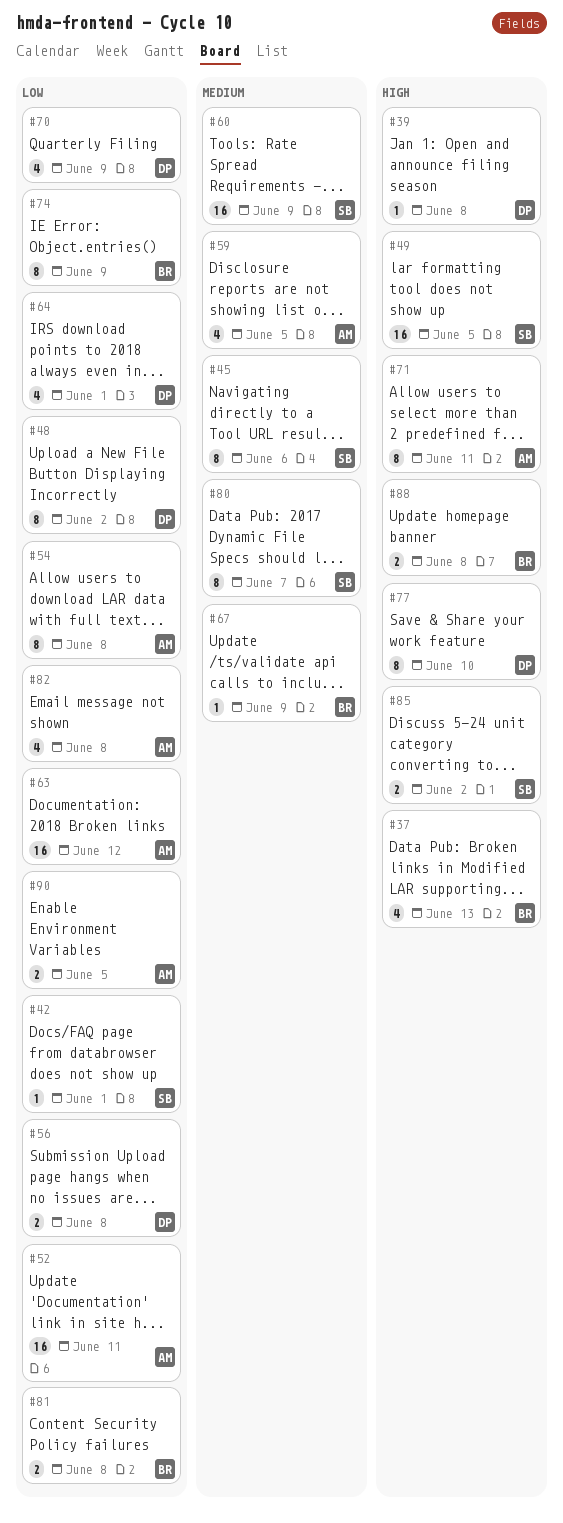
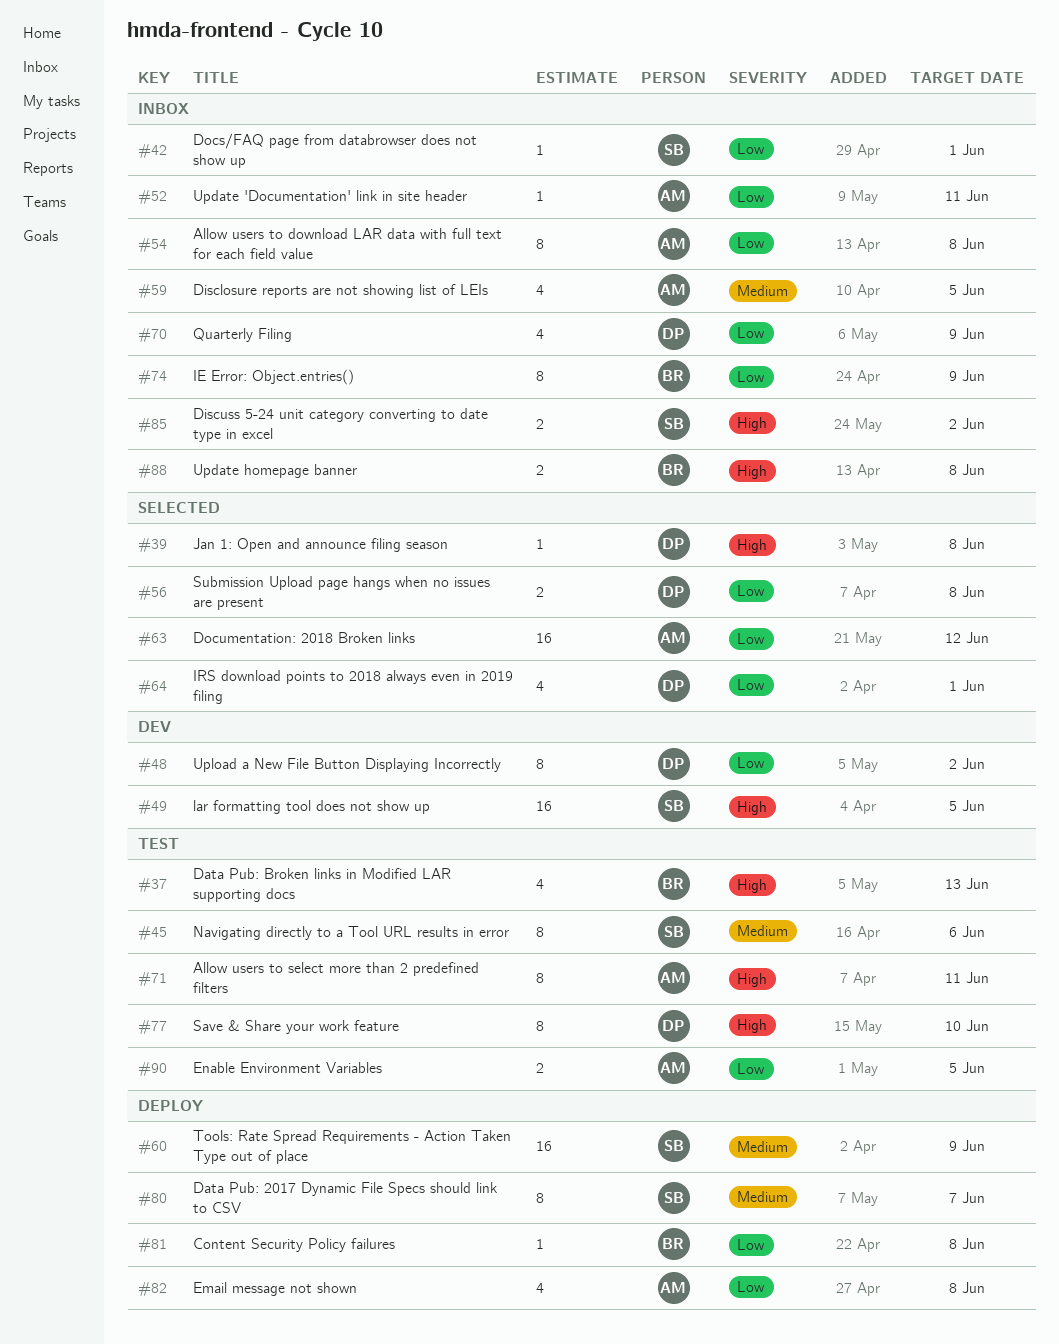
#52, estimate: 16 -> 1
#67: present -> none
#81, estimate: 2 -> 1

